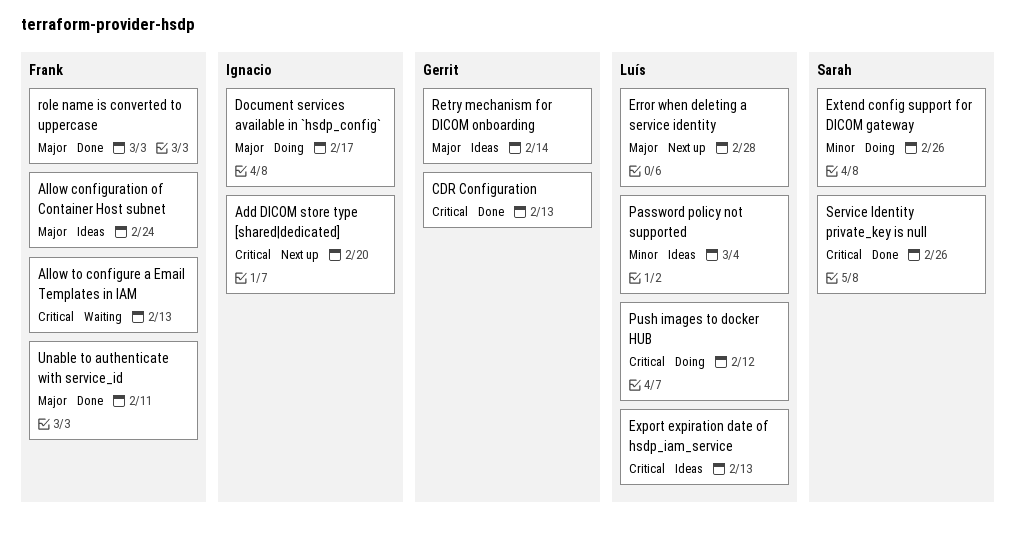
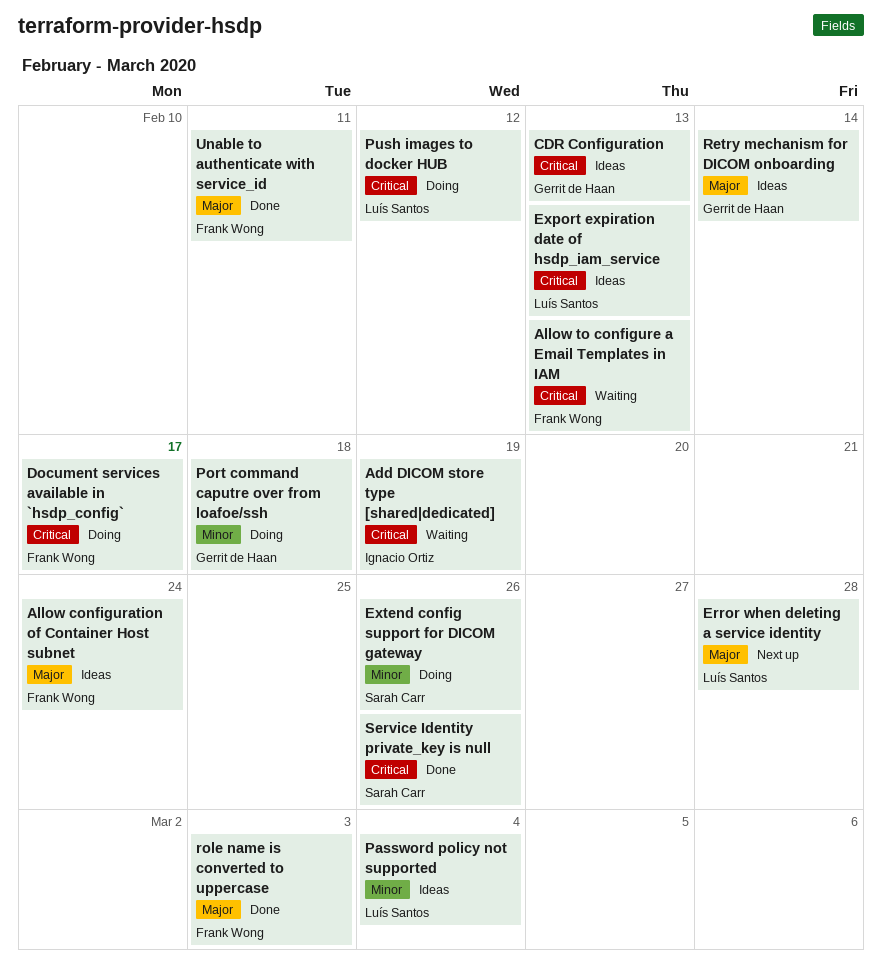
Add DICOM store type [shared|dedicated], status: Next up -> Waiting
Add DICOM store type [shared|dedicated], due: Feb 20 -> Feb 19
CDR Configuration, status: Done -> Ideas
Document services available in `hsdp_config`, owner: Ignacio Ortiz -> Frank Wong
Document services available in `hsdp_config`, priority: Major -> Critical
Port command caputre over from loafoe/ssh: none -> present

